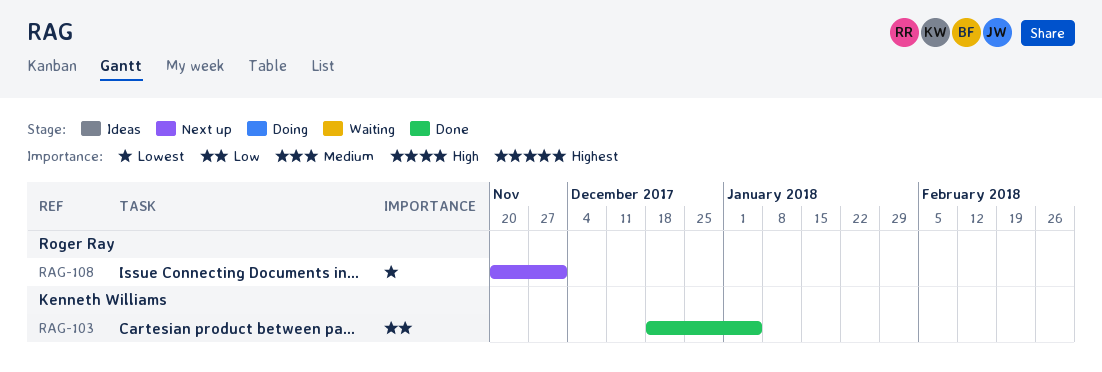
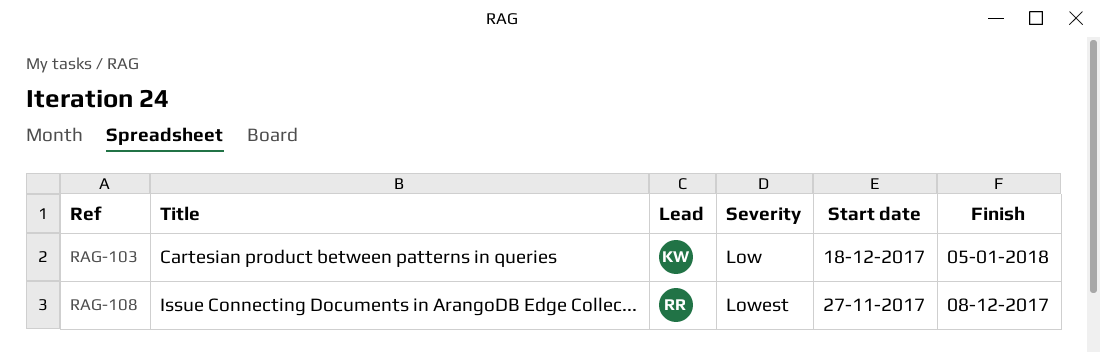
RAG-108, start: Nov 20 -> Nov 27
RAG-108, due: Dec 1 -> Dec 8

